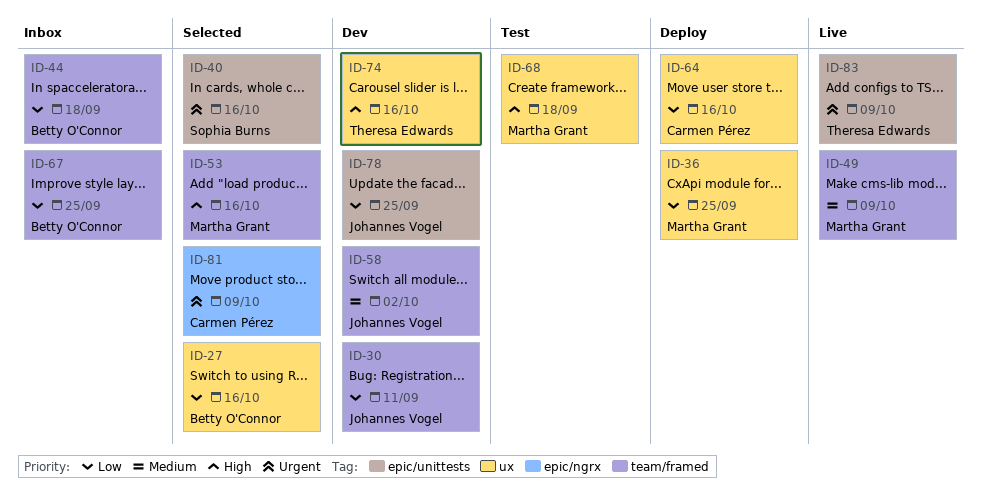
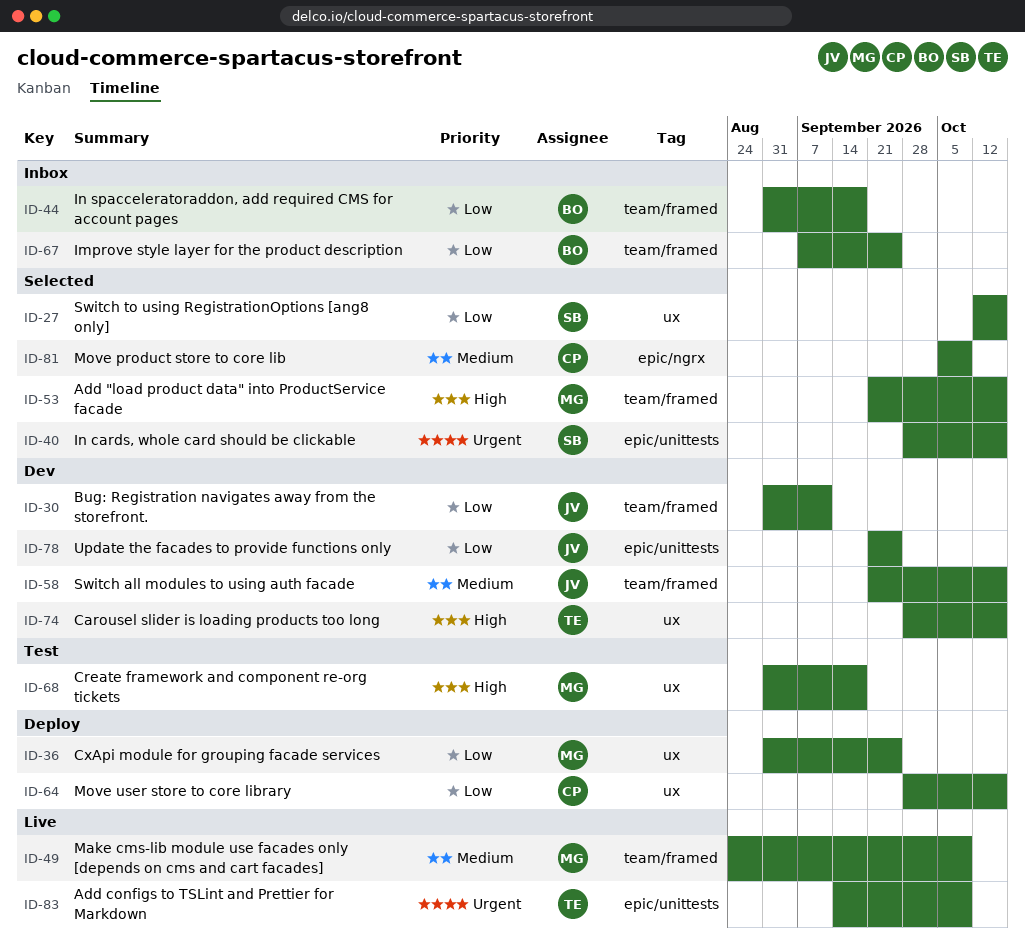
ID-27, owner: Betty O'Connor -> Sophia Burns
ID-58, due: Oct 2 -> Oct 16
ID-81, priority: Urgent -> Medium

